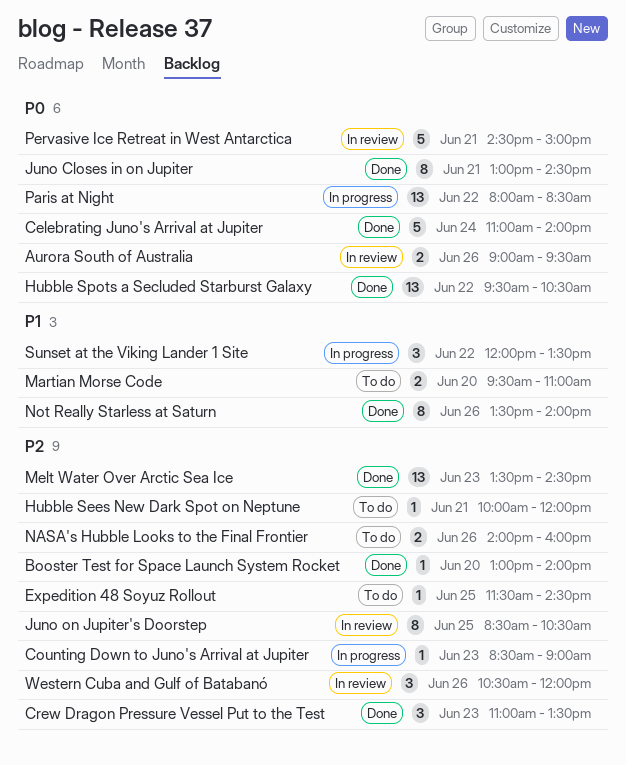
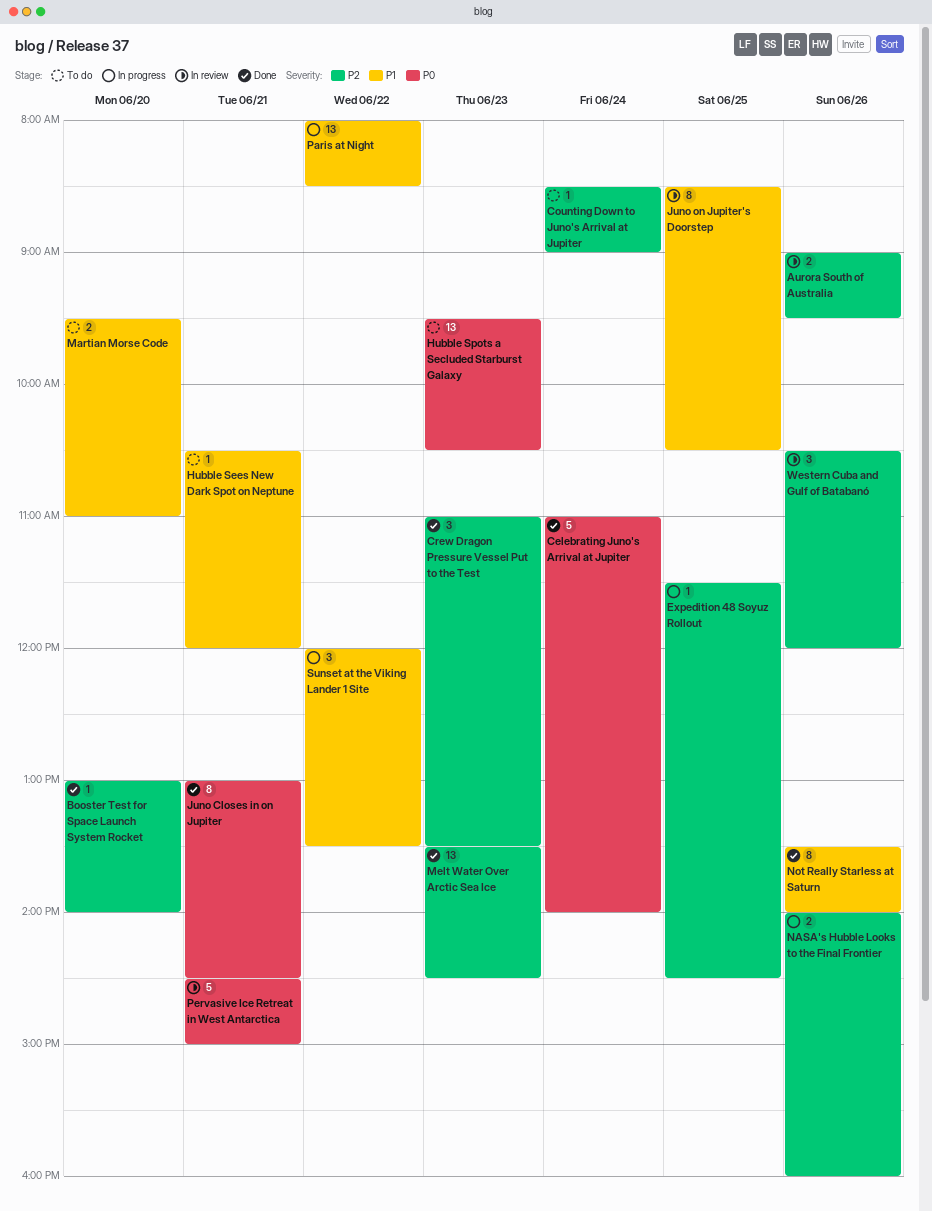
Aurora South of Australia, priority: P0 -> P2
Counting Down to Juno's Arrival at Jupiter, status: In progress -> To do
Counting Down to Juno's Arrival at Jupiter, day: Jun 23 -> Jun 24
Expedition 48 Soyuz Rollout, status: To do -> In progress
Hubble Sees New Dark Spot on Neptune, priority: P2 -> P1
Hubble Sees New Dark Spot on Neptune, begins: 10:00 -> 10:30
Hubble Spots a Secluded Starburst Galaxy, status: Done -> To do
Hubble Spots a Secluded Starburst Galaxy, day: Jun 22 -> Jun 23
Juno on Jupiter's Doorstep, priority: P2 -> P1
NASA's Hubble Looks to the Final Frontier, status: To do -> In progress
Paris at Night, priority: P0 -> P1

